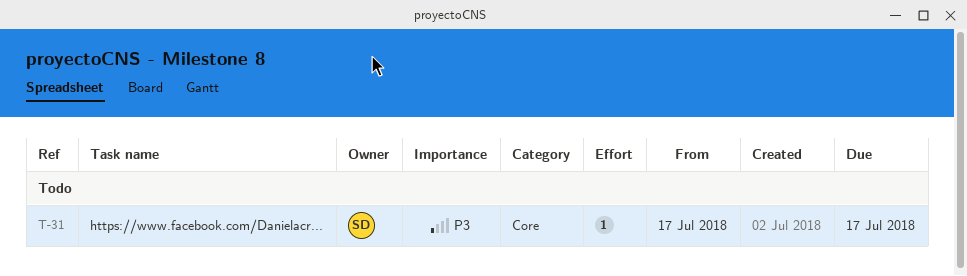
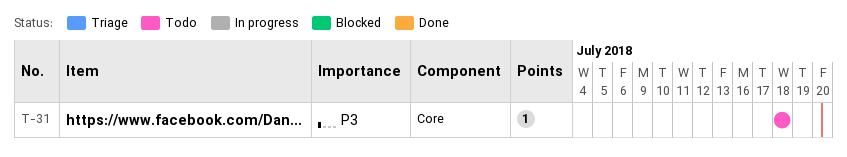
T-31, start: Jul 17 -> Jul 18
T-31, due: Jul 17 -> Jul 18

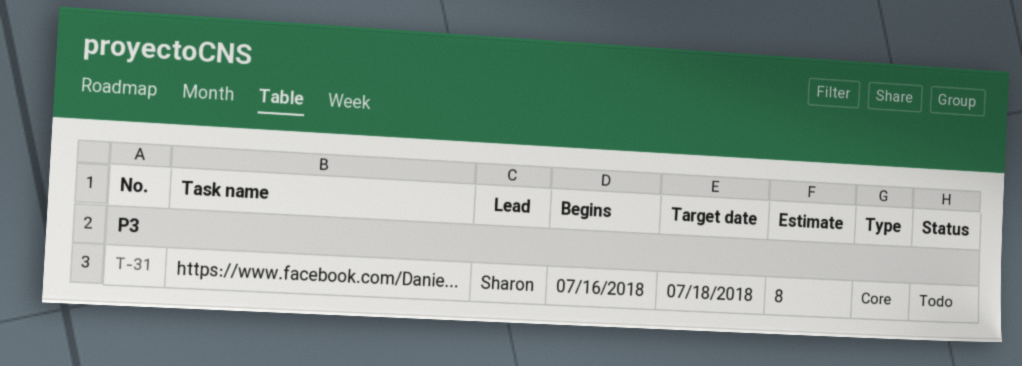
T-31, estimate: 1 -> 8
T-31, start: Jul 18 -> Jul 16

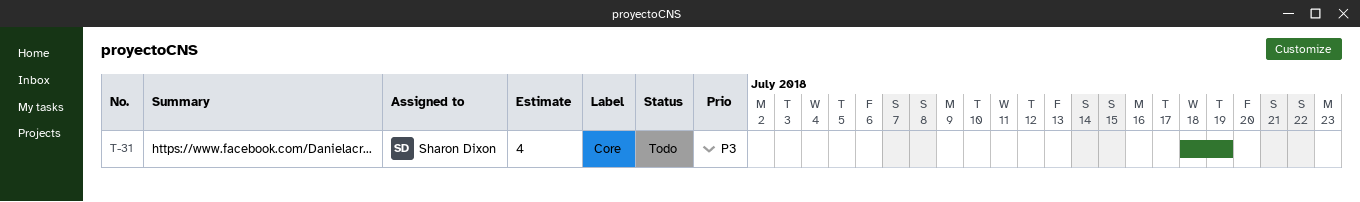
T-31, estimate: 8 -> 4
T-31, start: Jul 16 -> Jul 18
T-31, due: Jul 18 -> Jul 19

